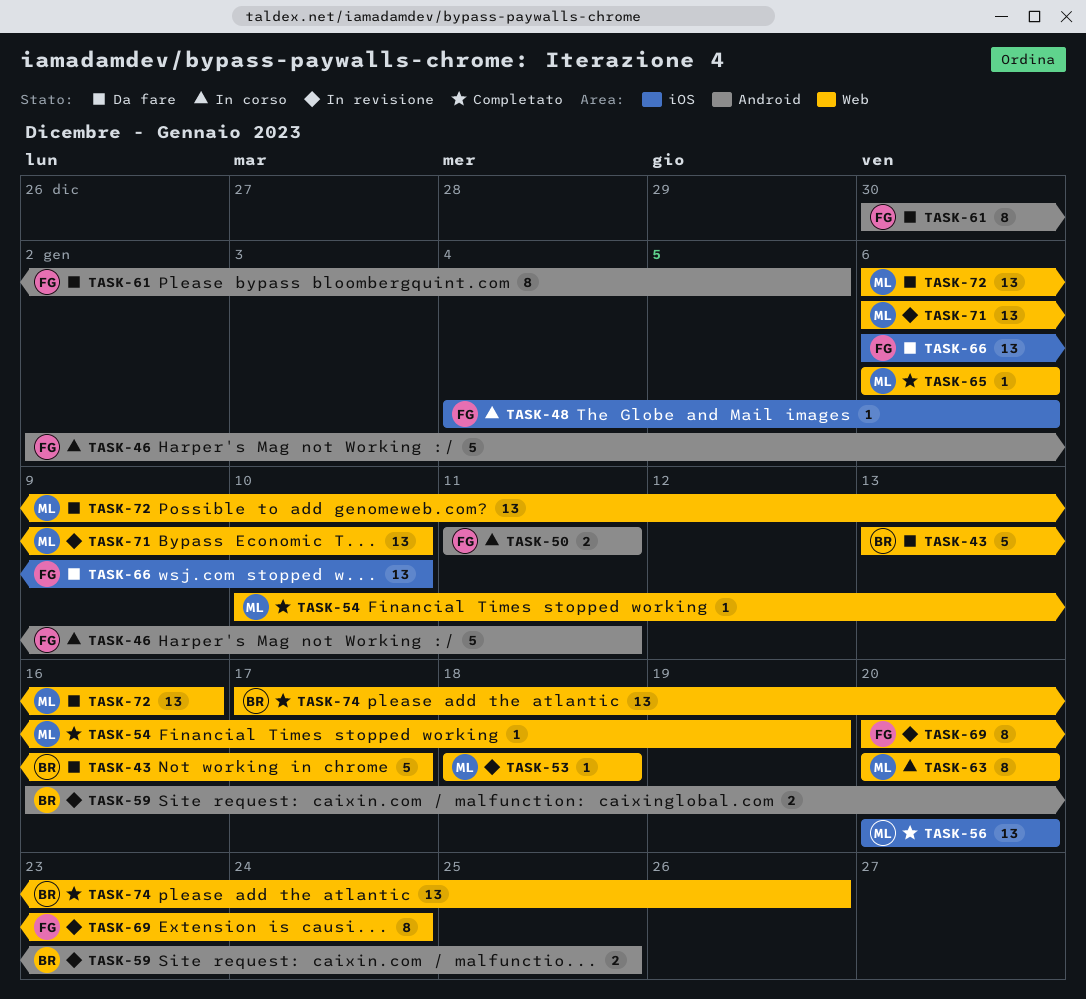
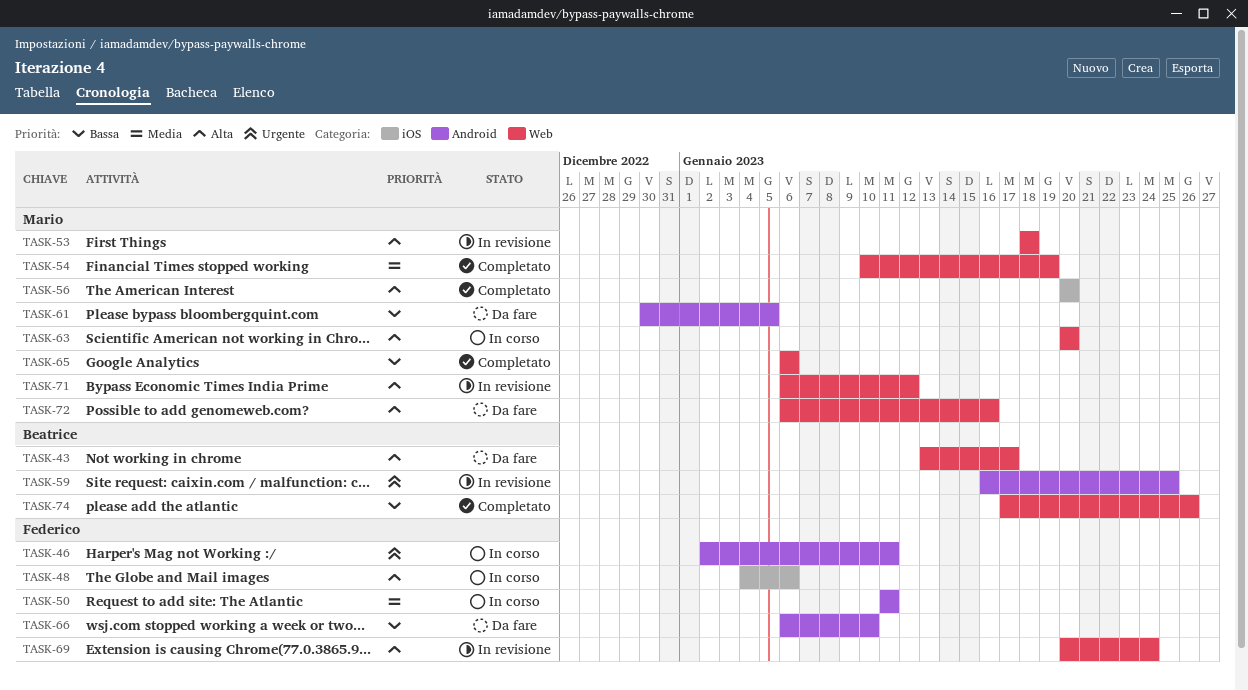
TASK-61, owner: Federico -> Mario
TASK-66, label: iOS -> Android
TASK-71, due: Jan 10 -> Jan 12

